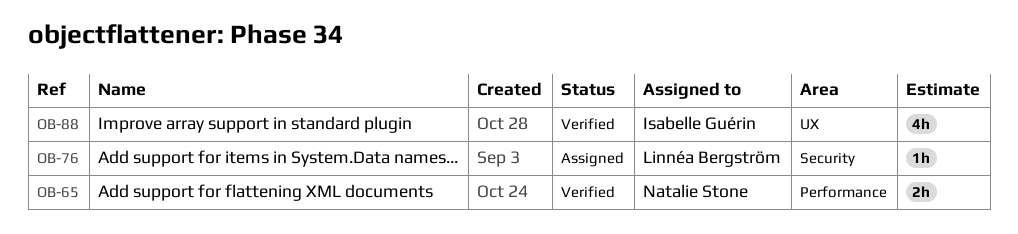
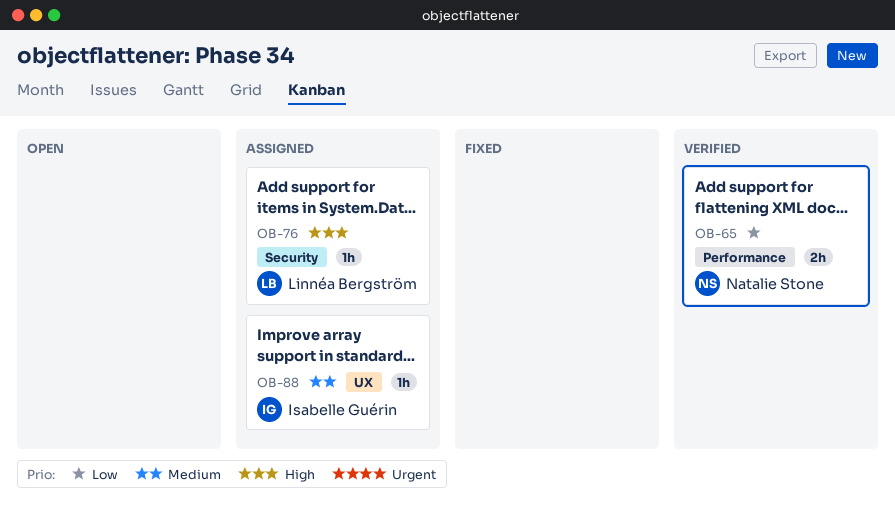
OB-88, status: Verified -> Assigned
OB-88, estimate: 4h -> 1h

